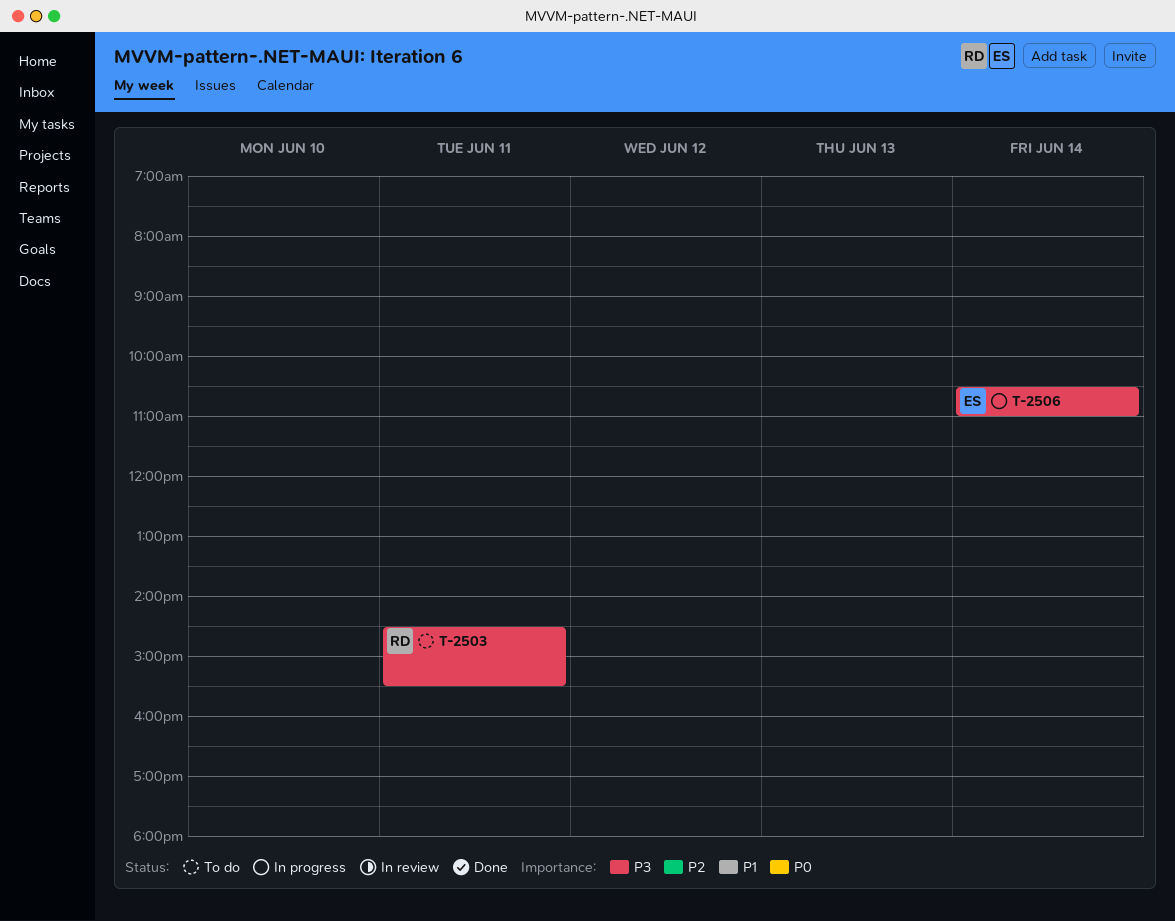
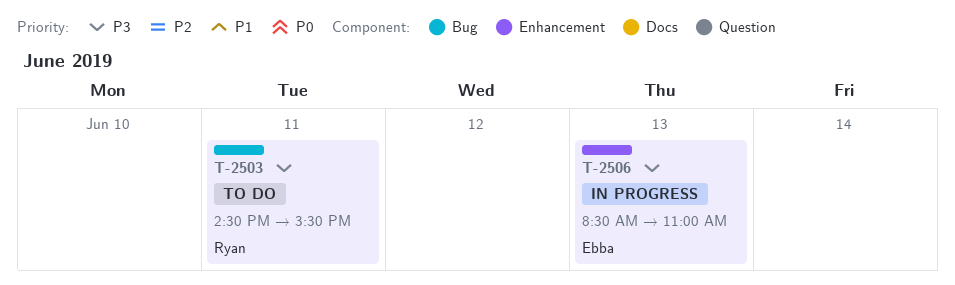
T-2506, day: Jun 14 -> Jun 13
T-2506, begins: 10:30 -> 08:30

